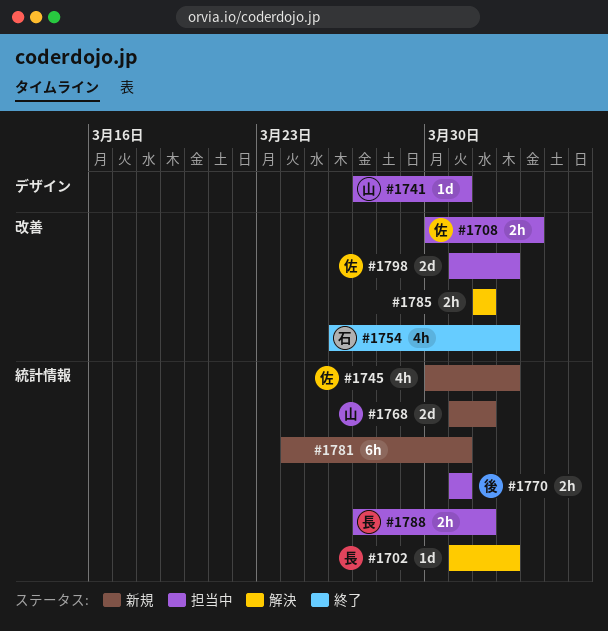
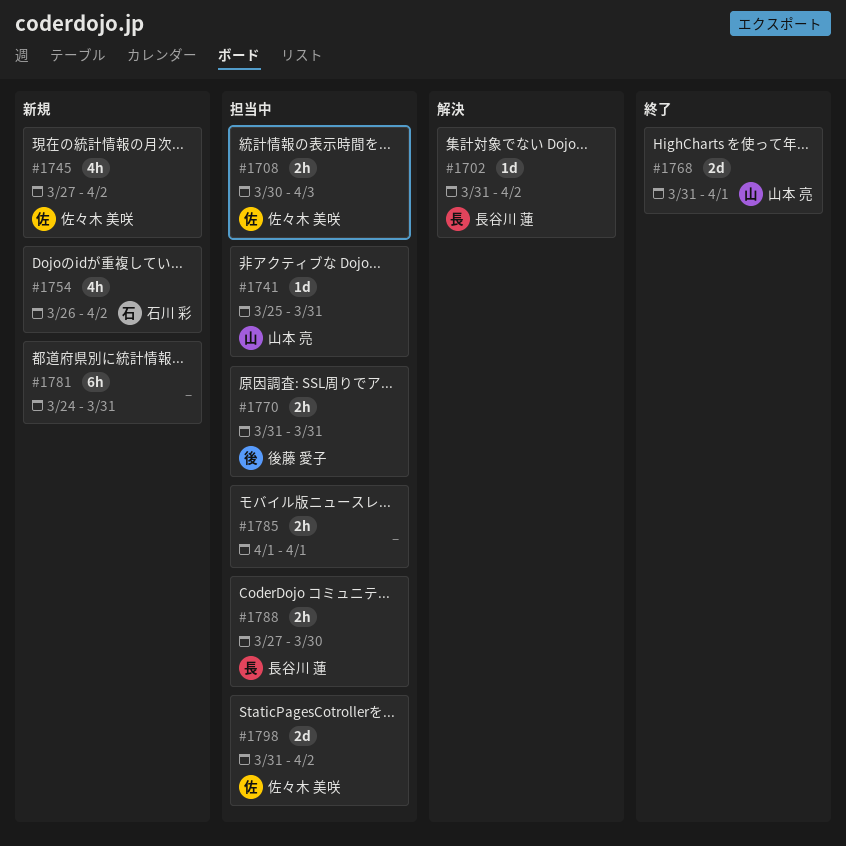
#1741, start: Mar 27 -> Mar 25
#1745, start: Mar 30 -> Mar 27
#1754, status: 終了 -> 新規
#1768, status: 新規 -> 終了
#1785, status: 解決 -> 担当中
#1788, due: Apr 1 -> Mar 30

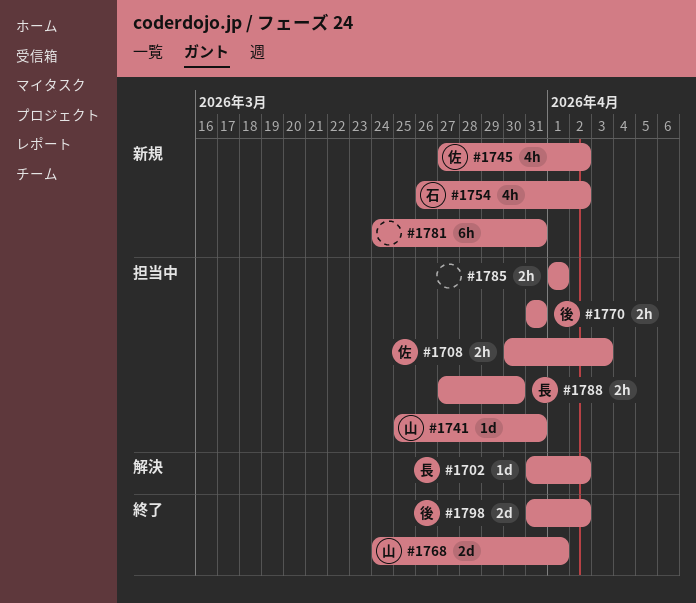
#1768, start: Mar 31 -> Mar 24
#1798, status: 担当中 -> 終了
#1798, owner: 佐々木 美咲 -> 後藤 愛子

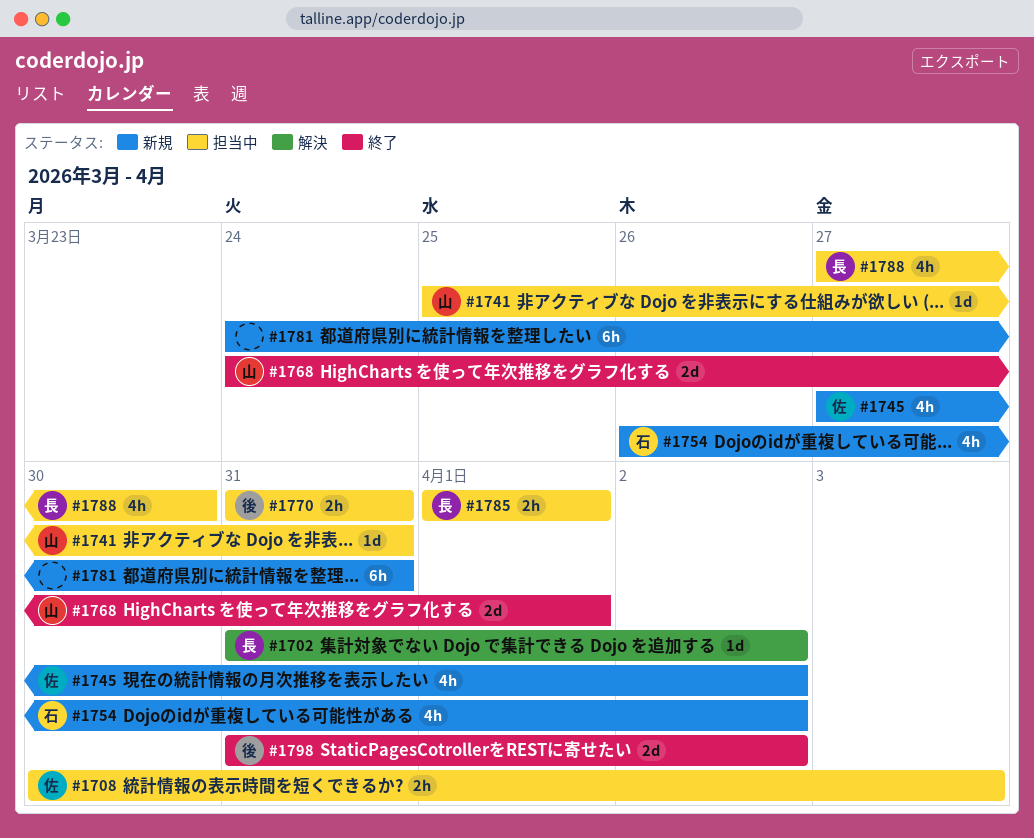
#1785, owner: none -> 長
#1788, estimate: 2h -> 4h

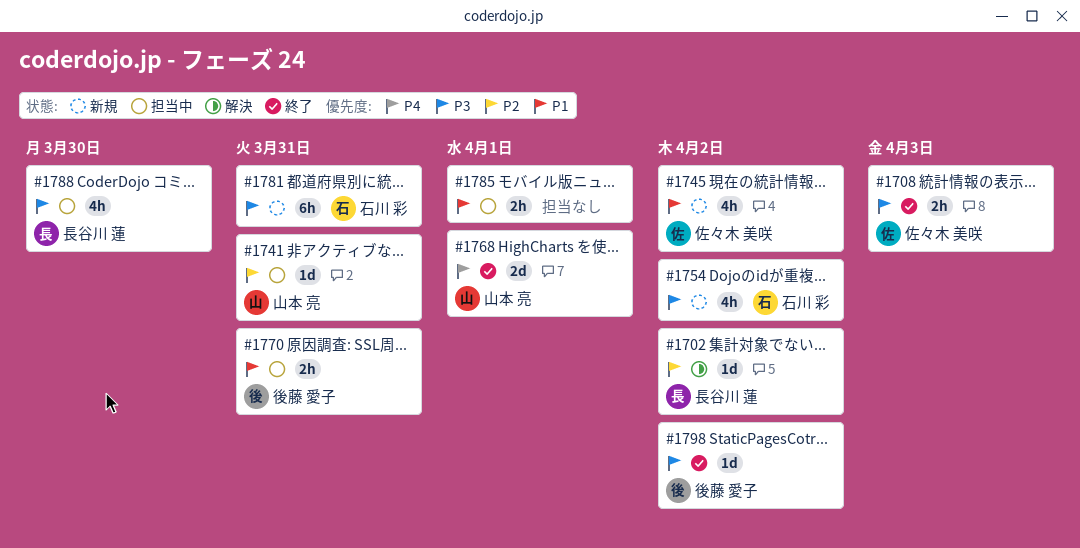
#1708, status: 担当中 -> 終了
#1781, owner: none -> 石川 彩
#1785, owner: 長谷川 蓮 -> none
#1798, estimate: 2d -> 1d

